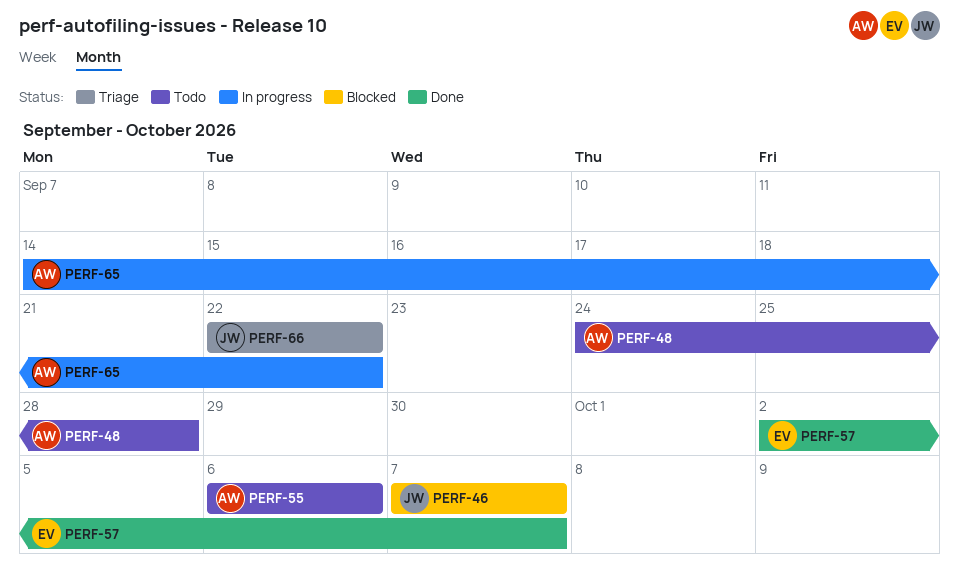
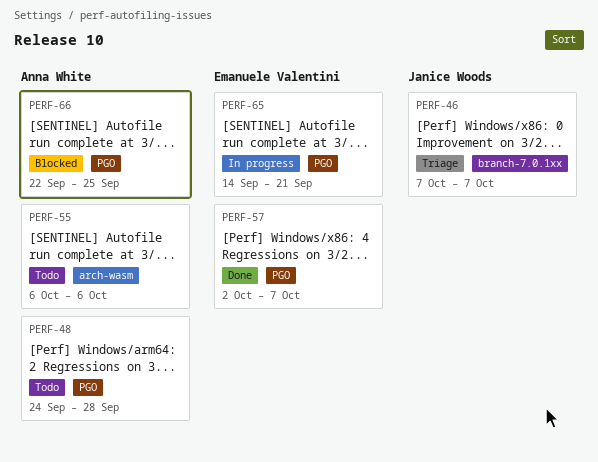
PERF-46, status: Blocked -> Triage
PERF-65, owner: Anna White -> Emanuele Valentini
PERF-65, due: Sep 22 -> Sep 21
PERF-66, status: Triage -> Blocked
PERF-66, owner: Janice Woods -> Anna White
PERF-66, due: Sep 22 -> Sep 25

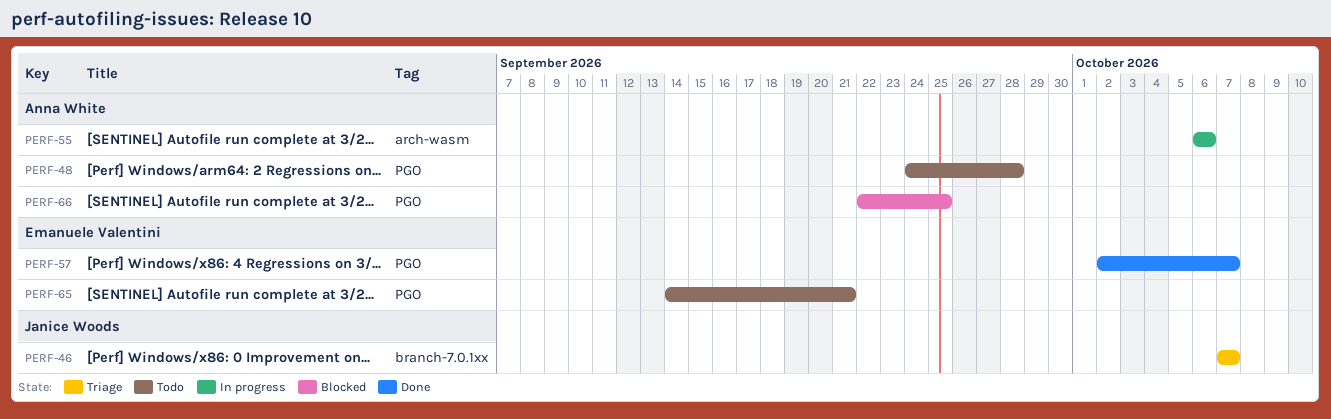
PERF-55, status: Todo -> In progress
PERF-65, status: In progress -> Todo

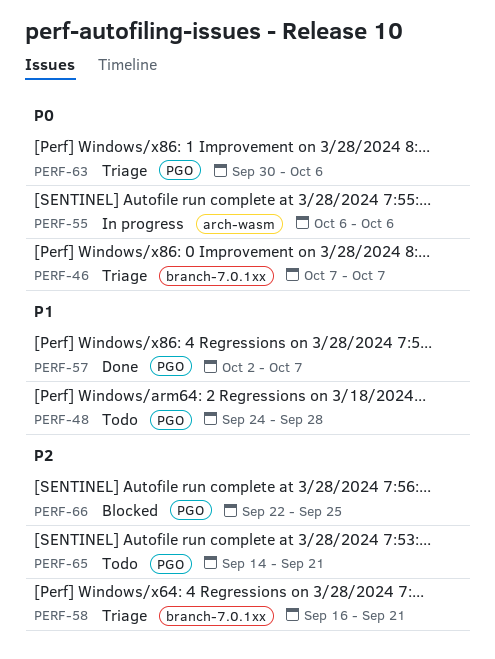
PERF-58: none -> present
PERF-63: none -> present

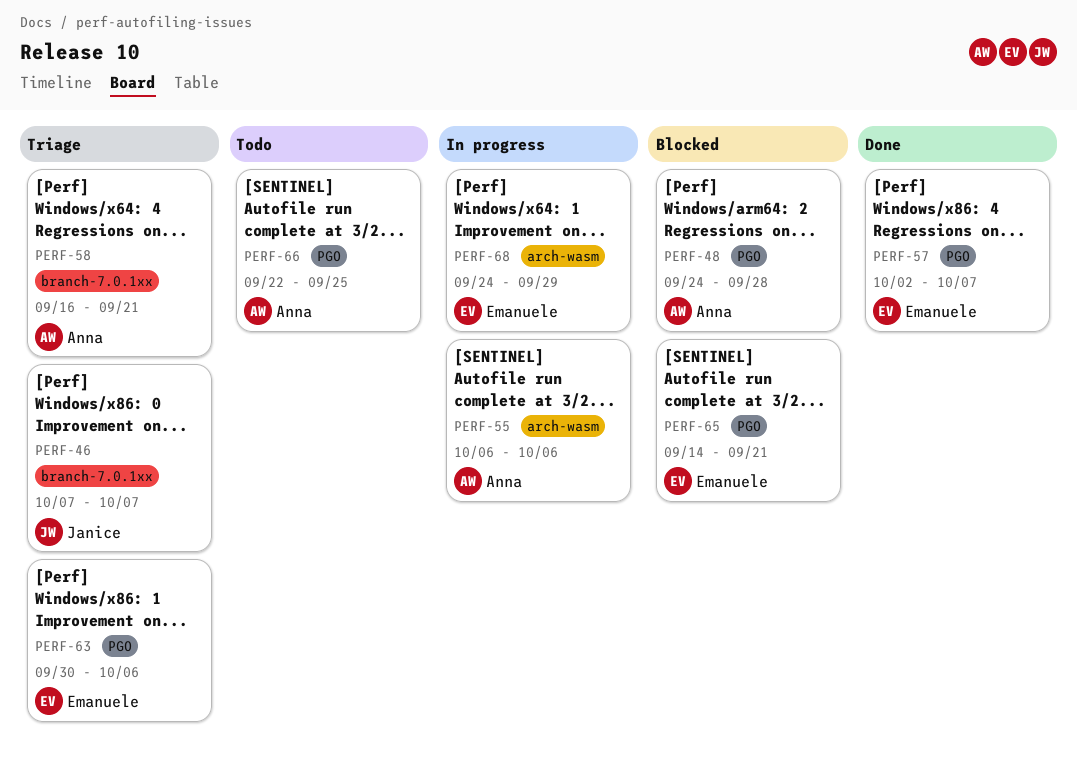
PERF-48, status: Todo -> Blocked
PERF-65, status: Todo -> Blocked
PERF-66, status: Blocked -> Todo
PERF-68: none -> present

